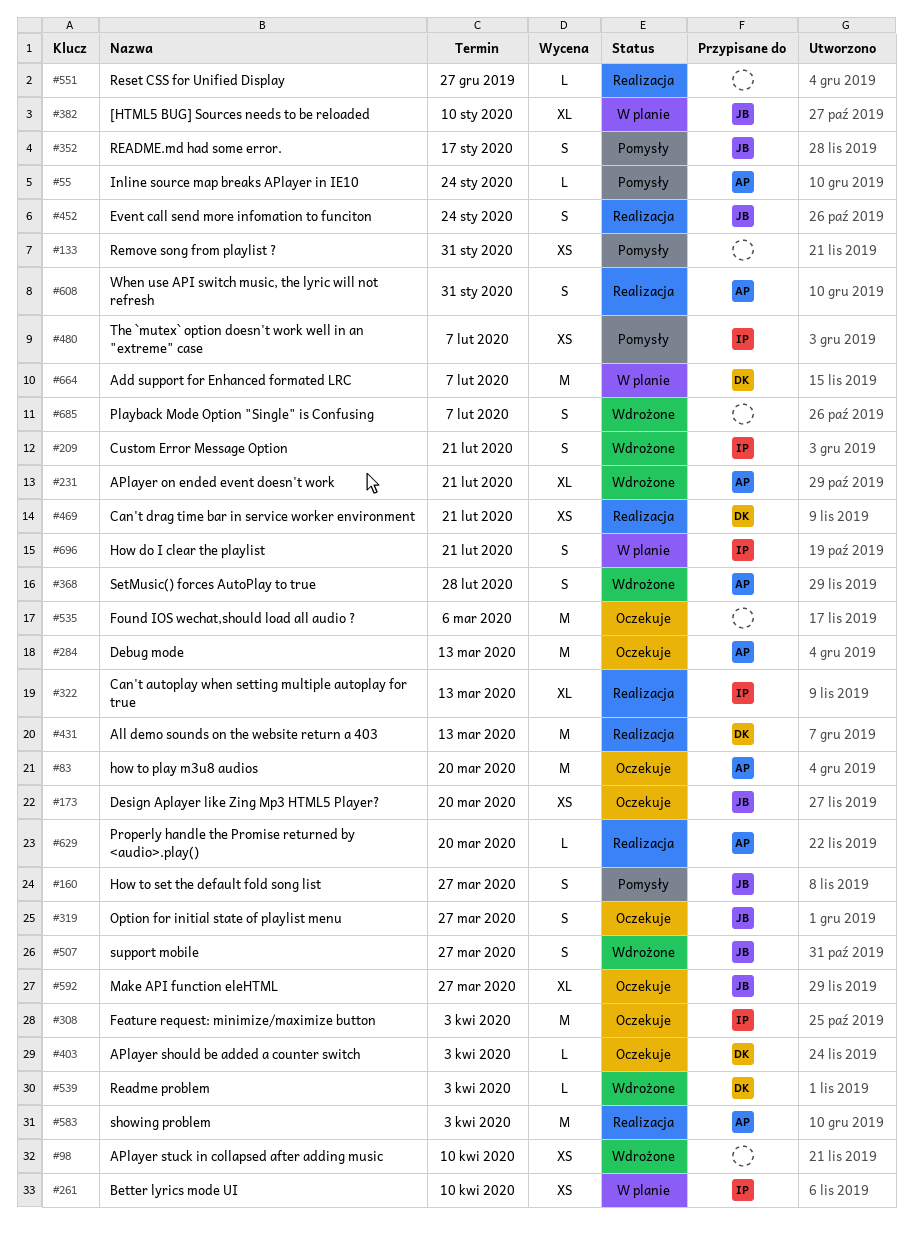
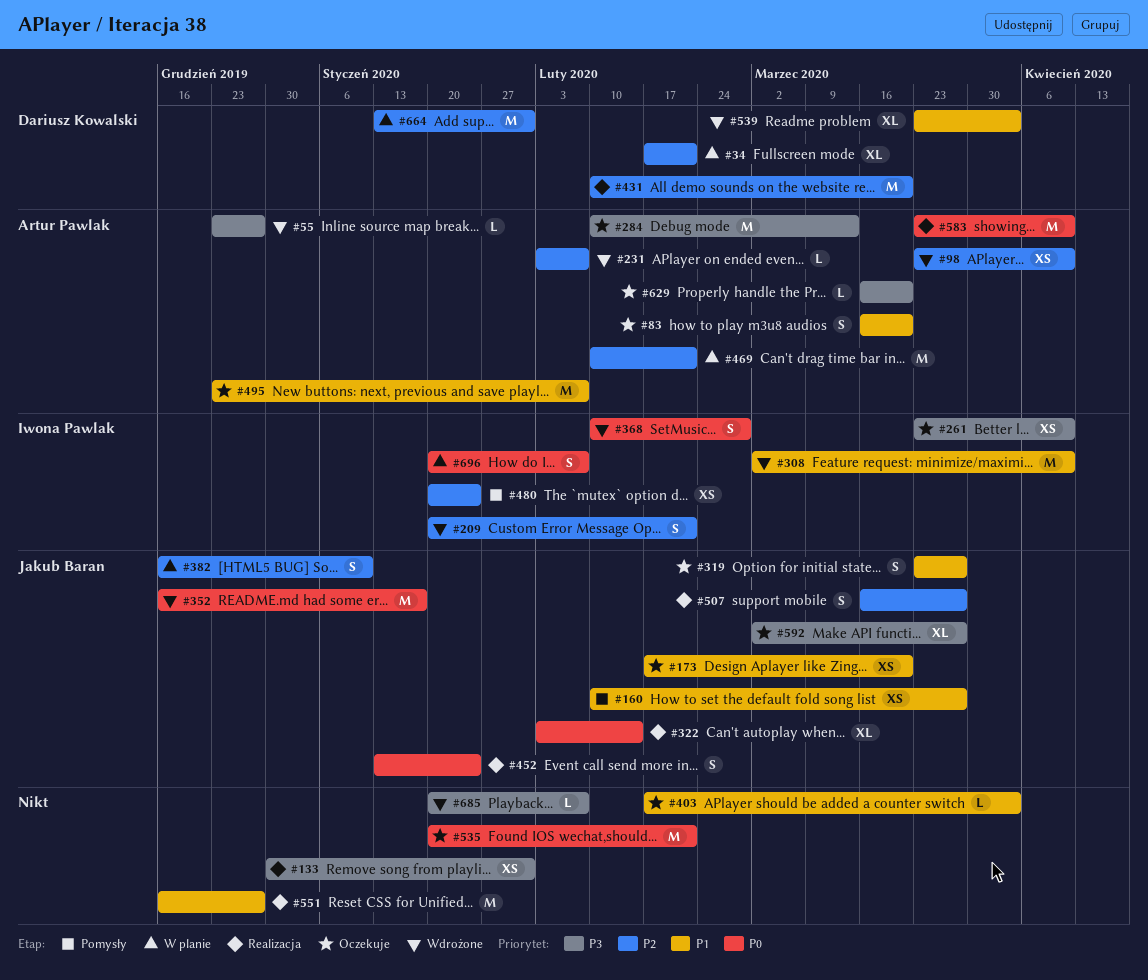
#34: none -> present
#55, status: Pomysły -> Wdrożone
#55, due: Jan 24 -> Dec 27
#83, estimate: M -> S
#98, owner: none -> Artur Pawlak
#133, status: Pomysły -> Realizacja
#160, estimate: S -> XS
#231, estimate: XL -> L
#231, due: Feb 21 -> Feb 7
#261, status: W planie -> Oczekuje
#308, status: Oczekuje -> Wdrożone
#308, due: Apr 3 -> Apr 10
#322, owner: Iwona Pawlak -> Jakub Baran
#322, due: Mar 13 -> Feb 14
#352, status: Pomysły -> Wdrożone
#352, estimate: S -> M
#368, owner: Artur Pawlak -> Iwona Pawlak
#382, estimate: XL -> S
#403, owner: Dariusz Kowalski -> none
#431, due: Mar 13 -> Mar 20
#469, status: Realizacja -> W planie
#469, owner: Dariusz Kowalski -> Artur Pawlak
#469, estimate: XS -> M
#480, due: Feb 7 -> Jan 24
#495: none -> present
#507, status: Wdrożone -> Realizacja
#535, due: Mar 6 -> Feb 21
#539, estimate: L -> XL
#551, estimate: L -> M
#583, due: Apr 3 -> Apr 10
#608: present -> none
#629, status: Realizacja -> Oczekuje
#664, due: Feb 7 -> Jan 31
#685, estimate: S -> L
#696, due: Feb 21 -> Feb 7

